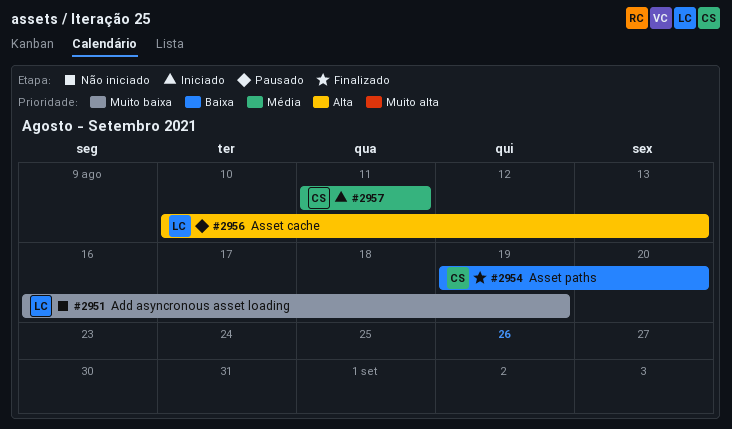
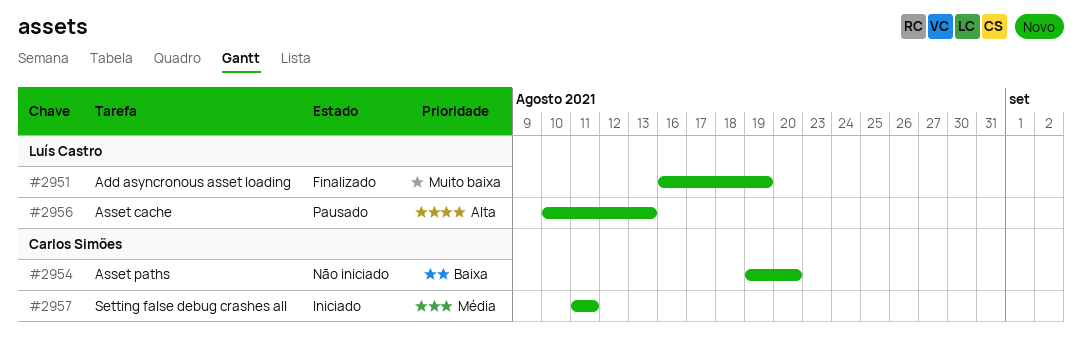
#2951, status: Não iniciado -> Finalizado
#2954, status: Finalizado -> Não iniciado

